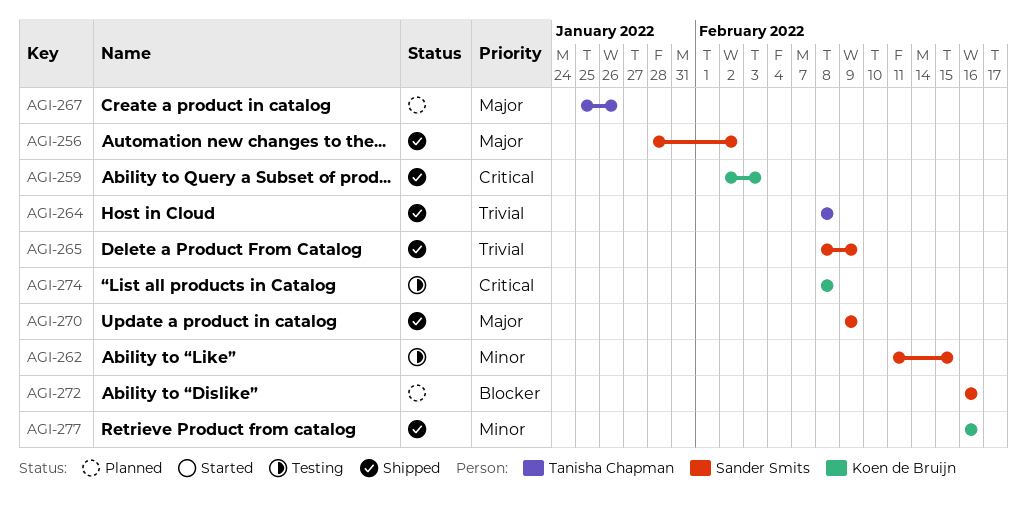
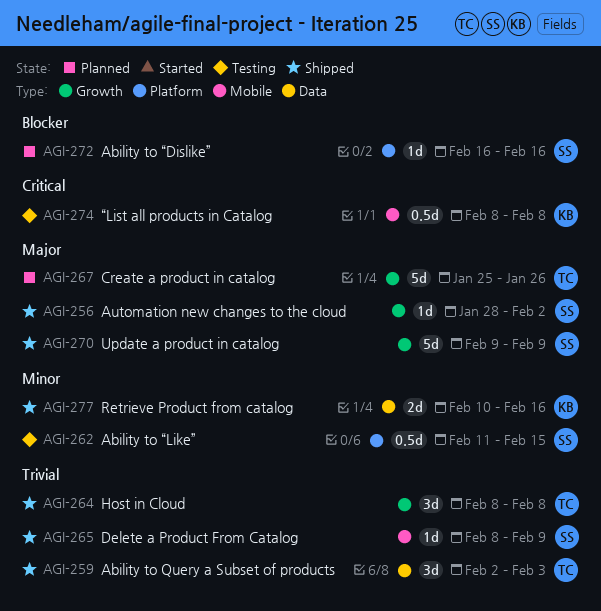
AGI-259, owner: Koen de Bruijn -> Tanisha Chapman
AGI-259, priority: Critical -> Trivial
AGI-277, start: Feb 16 -> Feb 10

